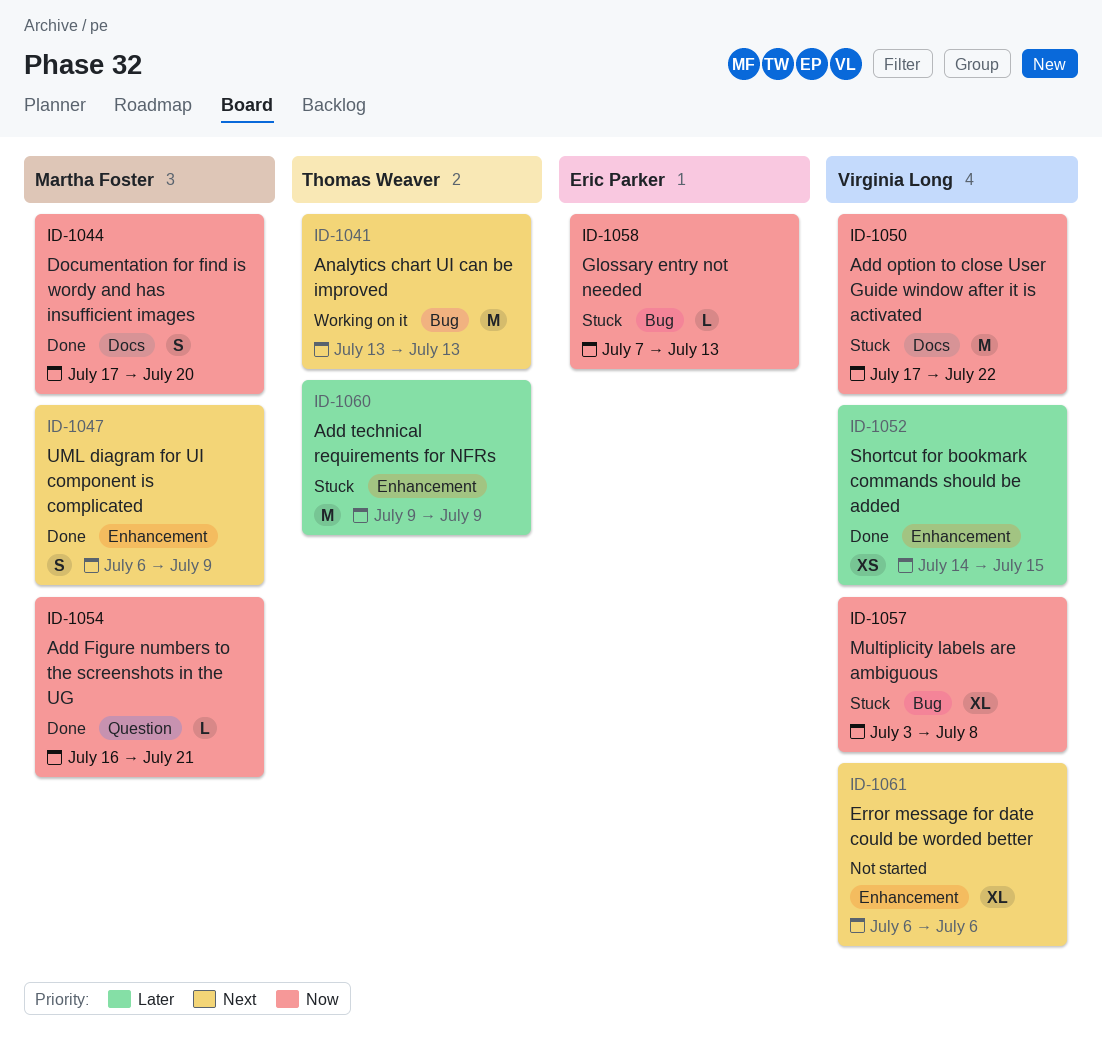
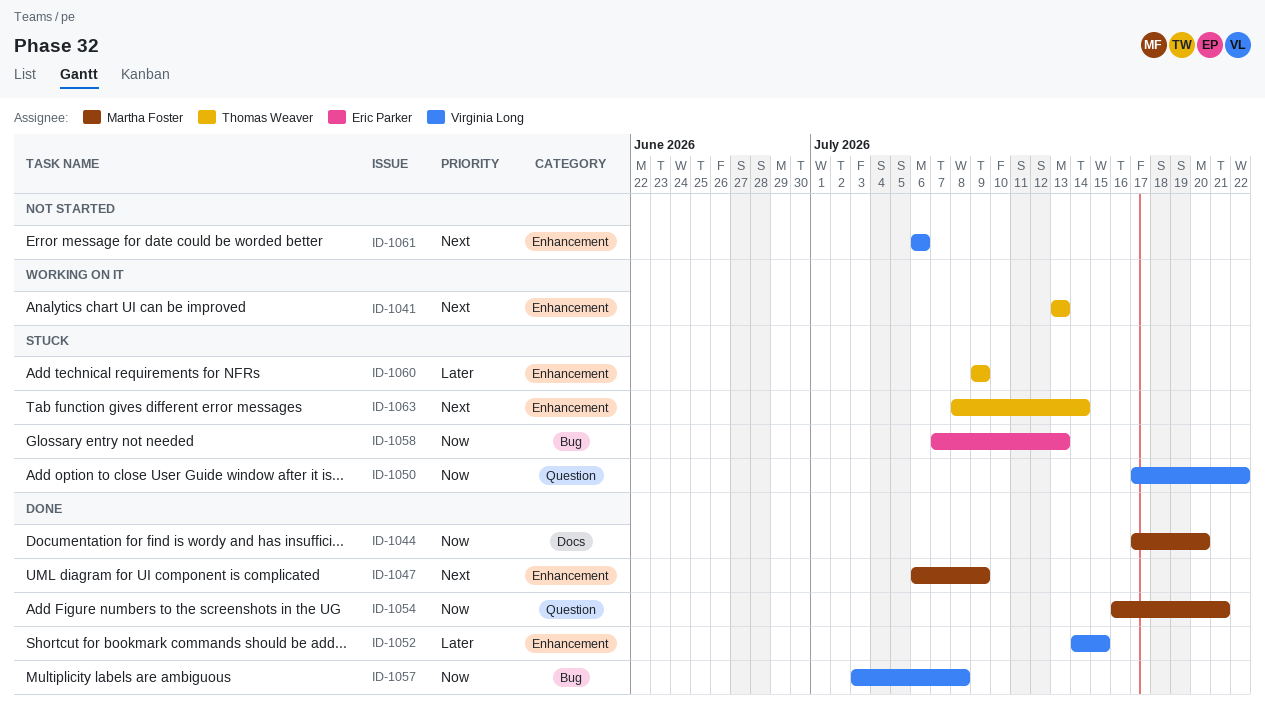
ID-1041, label: Bug -> Enhancement
ID-1050, label: Docs -> Question
ID-1057, status: Stuck -> Done
ID-1063: none -> present

